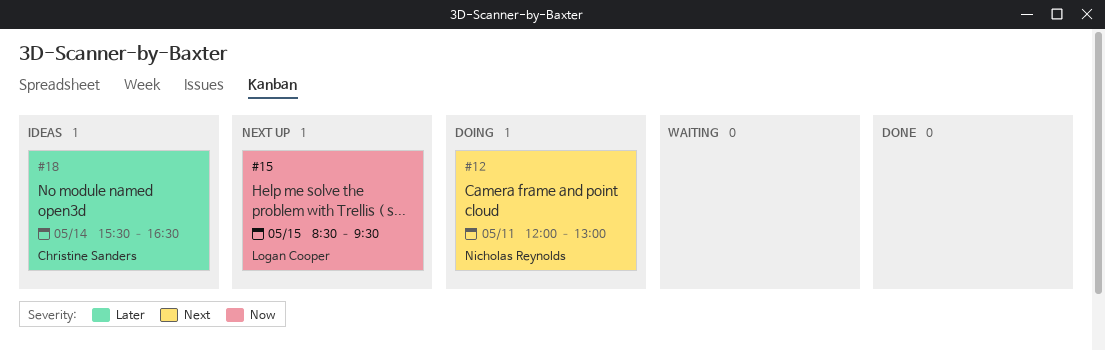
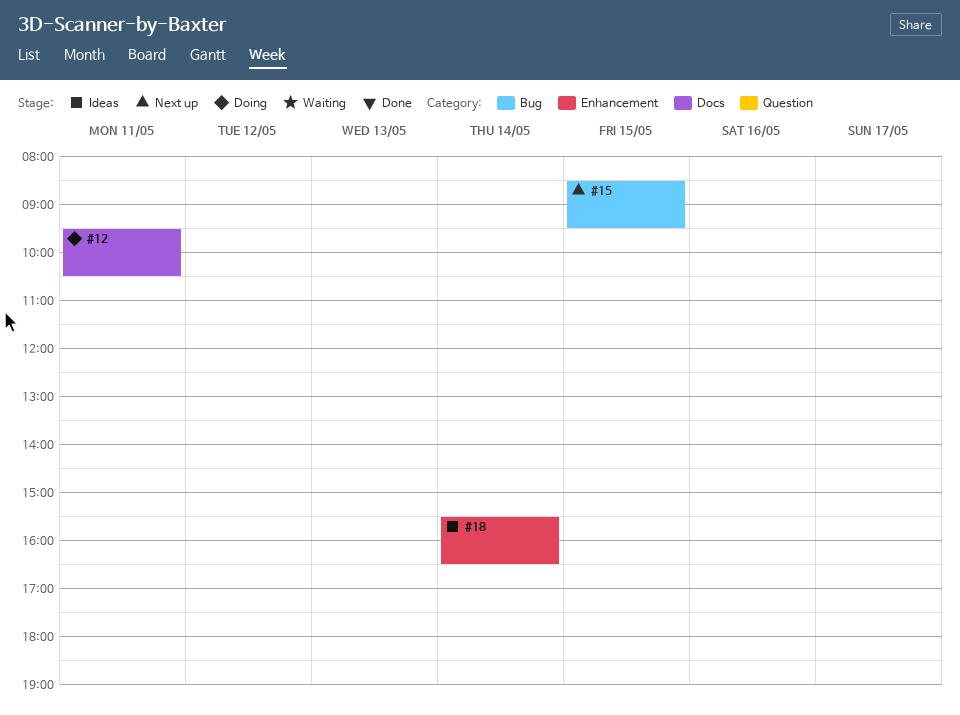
#12, begins: 12:00 -> 09:30
#12, ends: 13:00 -> 10:30

